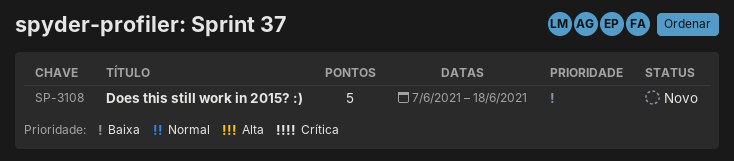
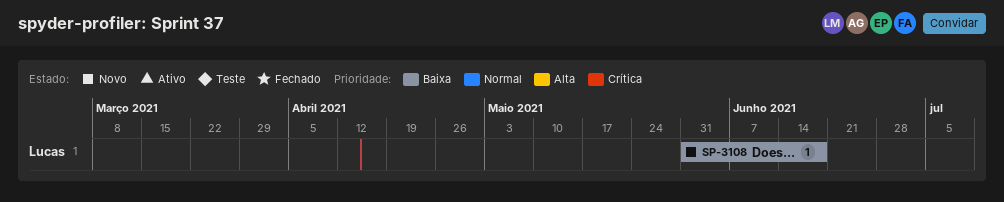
SP-3108, estimate: 5 -> 1
SP-3108, start: Jun 7 -> May 31

